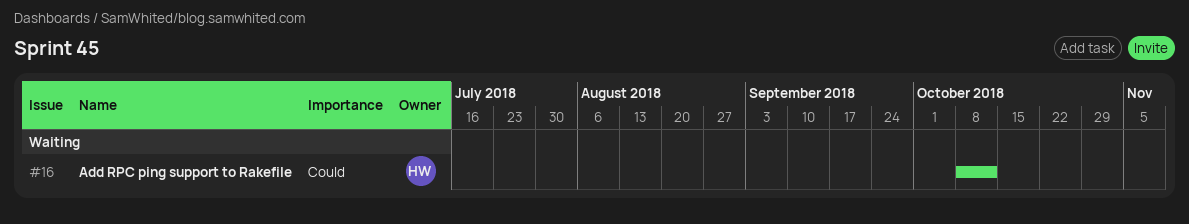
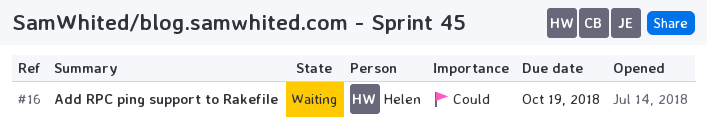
#16, due: Oct 12 -> Oct 19

